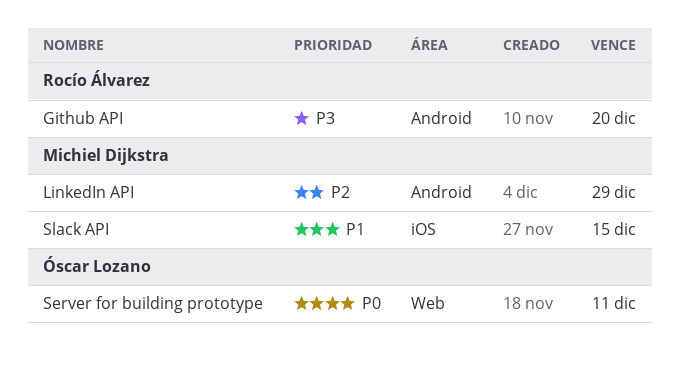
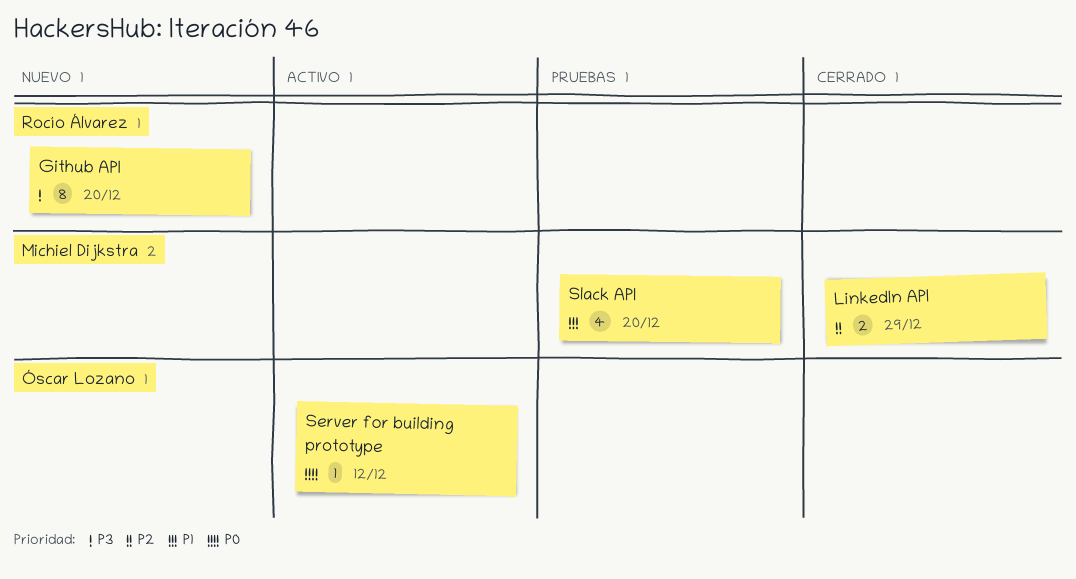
Server for building prototype, due: Dec 11 -> Dec 12
Slack API, due: Dec 15 -> Dec 20

